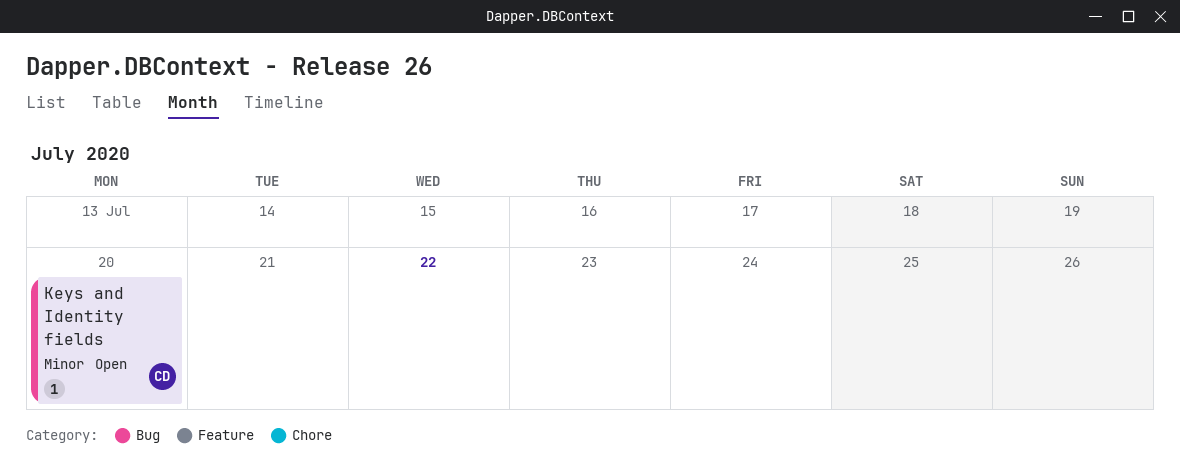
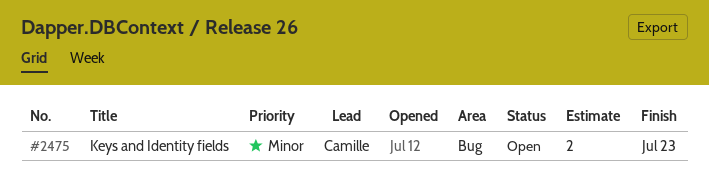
Keys and Identity fields, estimate: 1 -> 2
Keys and Identity fields, due: Jul 20 -> Jul 23

